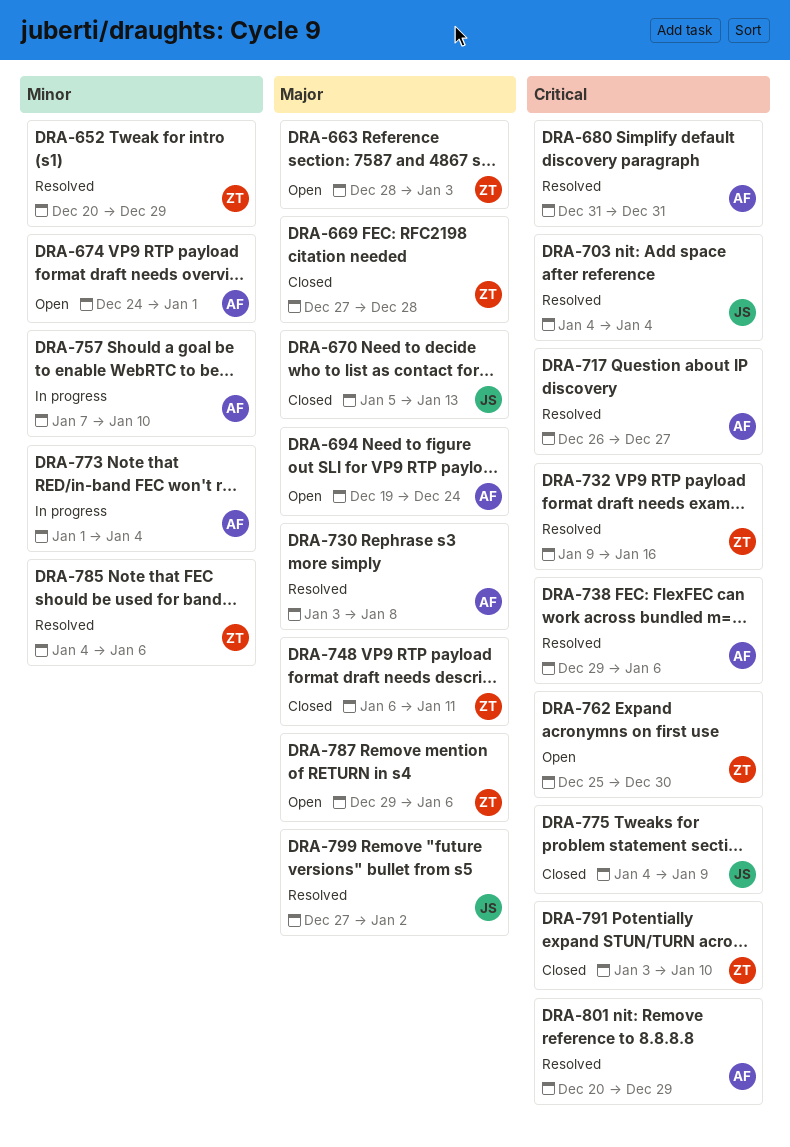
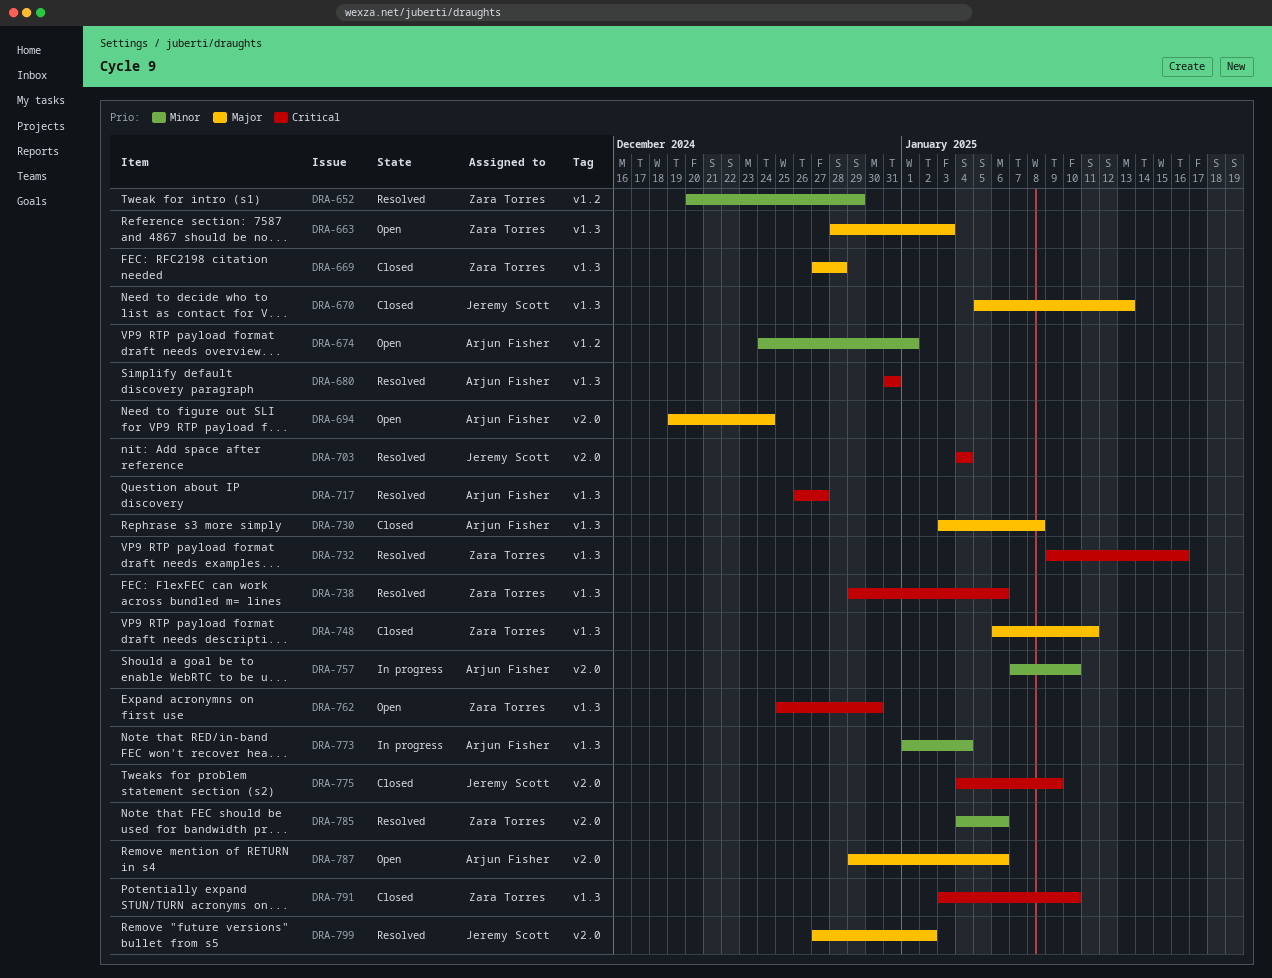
DRA-730, status: Resolved -> Closed
DRA-738, owner: Arjun Fisher -> Zara Torres
DRA-787, owner: Zara Torres -> Arjun Fisher
DRA-801: present -> none

